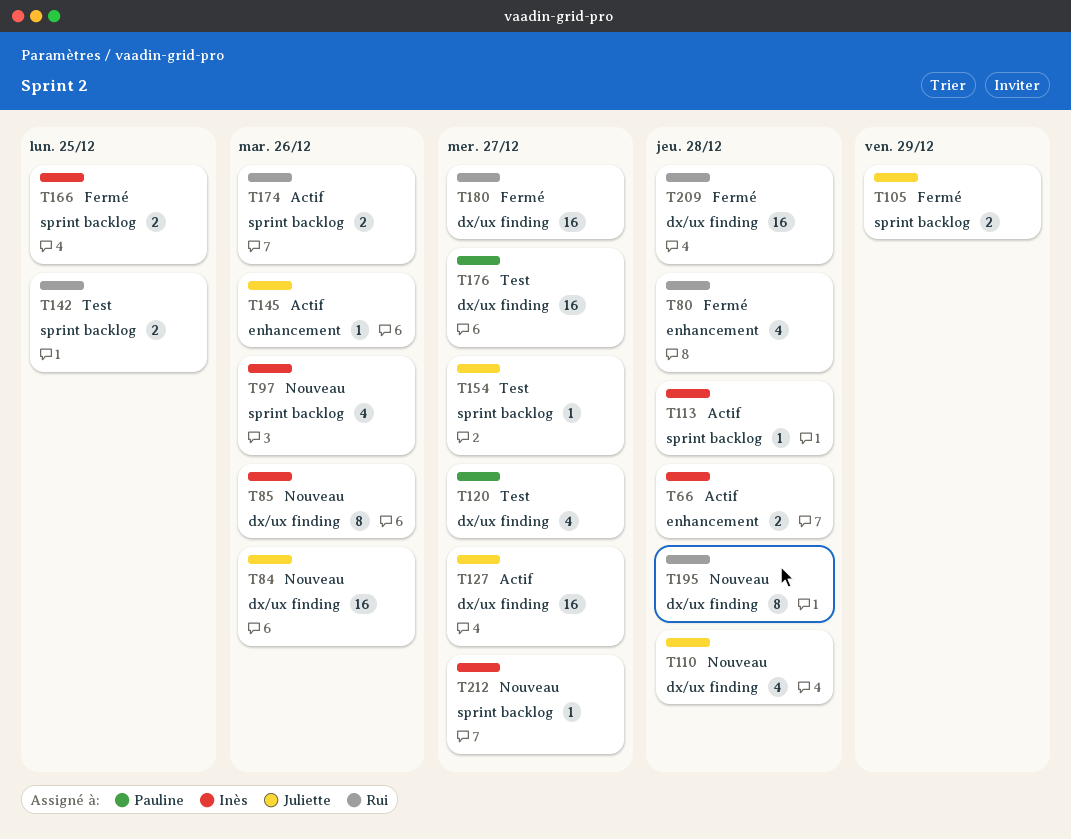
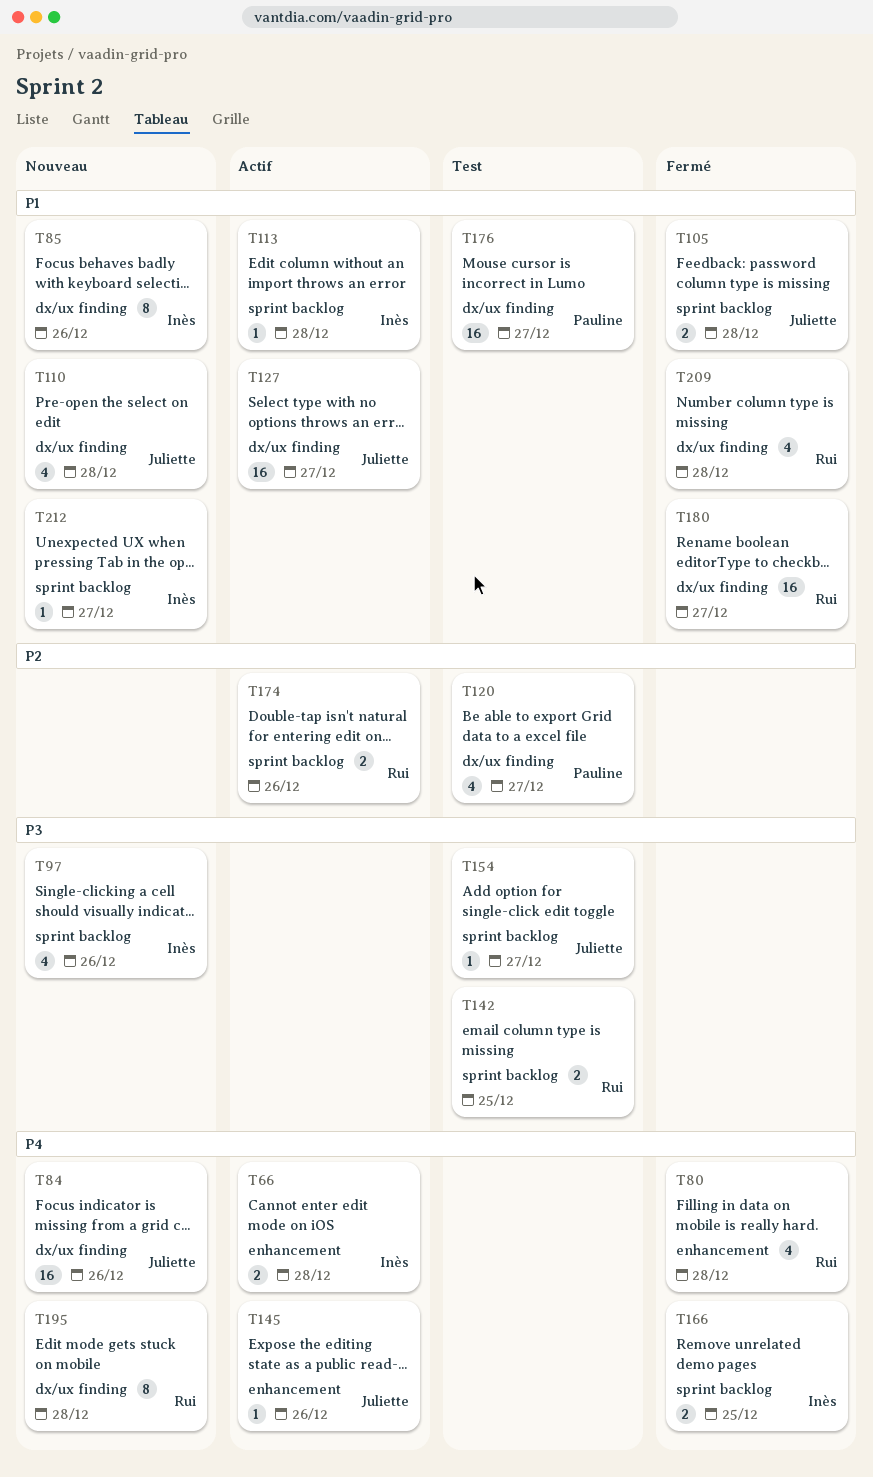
T105, due: Dec 29 -> Dec 28
T209, estimate: 16 -> 4

